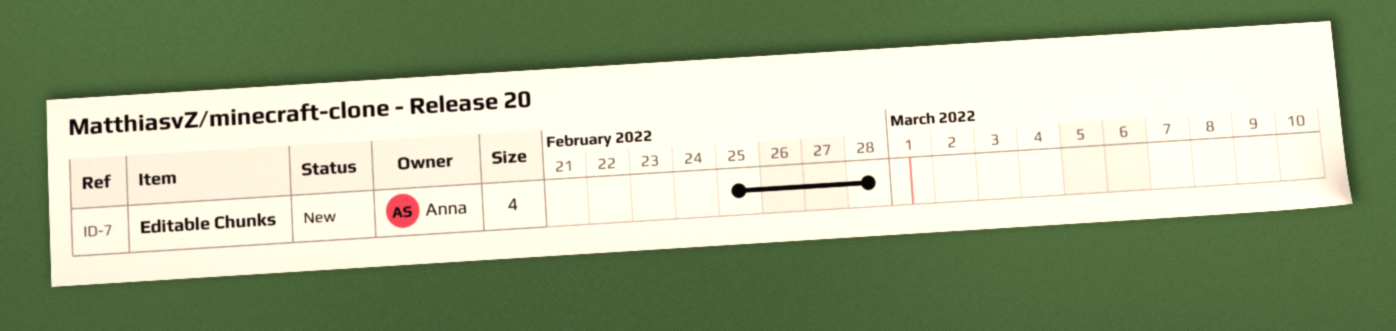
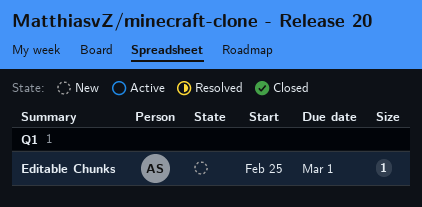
Editable Chunks, estimate: 4 -> 1
Editable Chunks, due: Feb 28 -> Mar 1

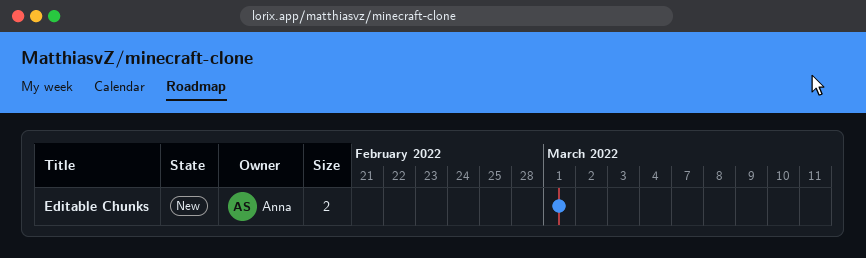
Editable Chunks, estimate: 1 -> 2
Editable Chunks, start: Feb 25 -> Mar 1

